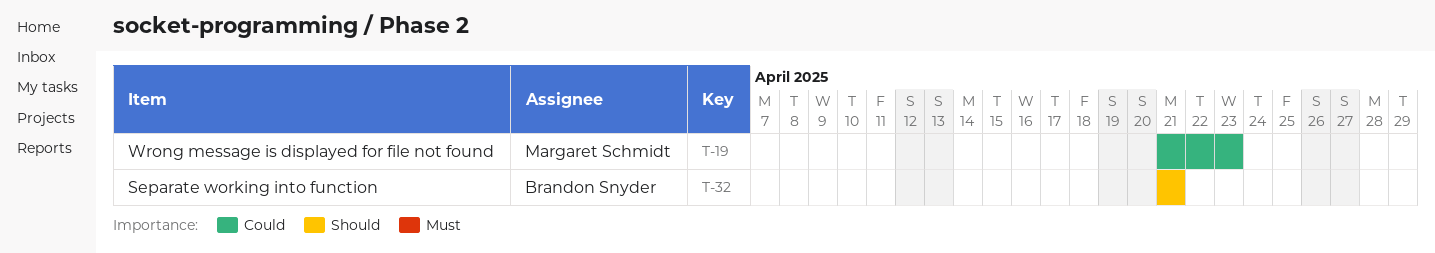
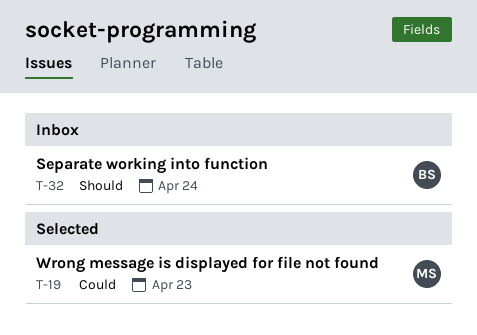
T-32, due: Apr 21 -> Apr 24

